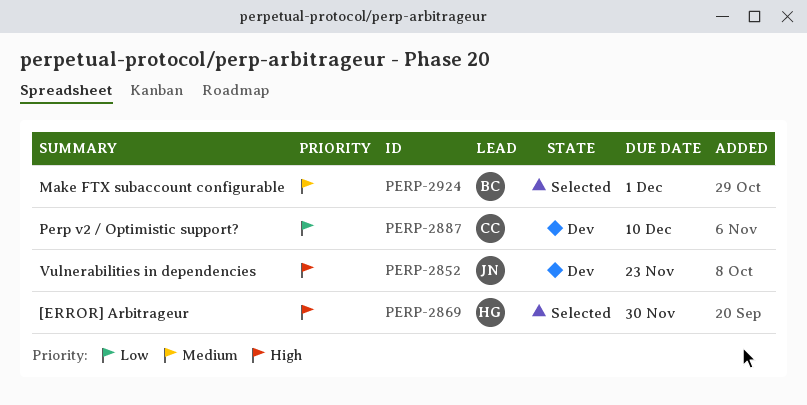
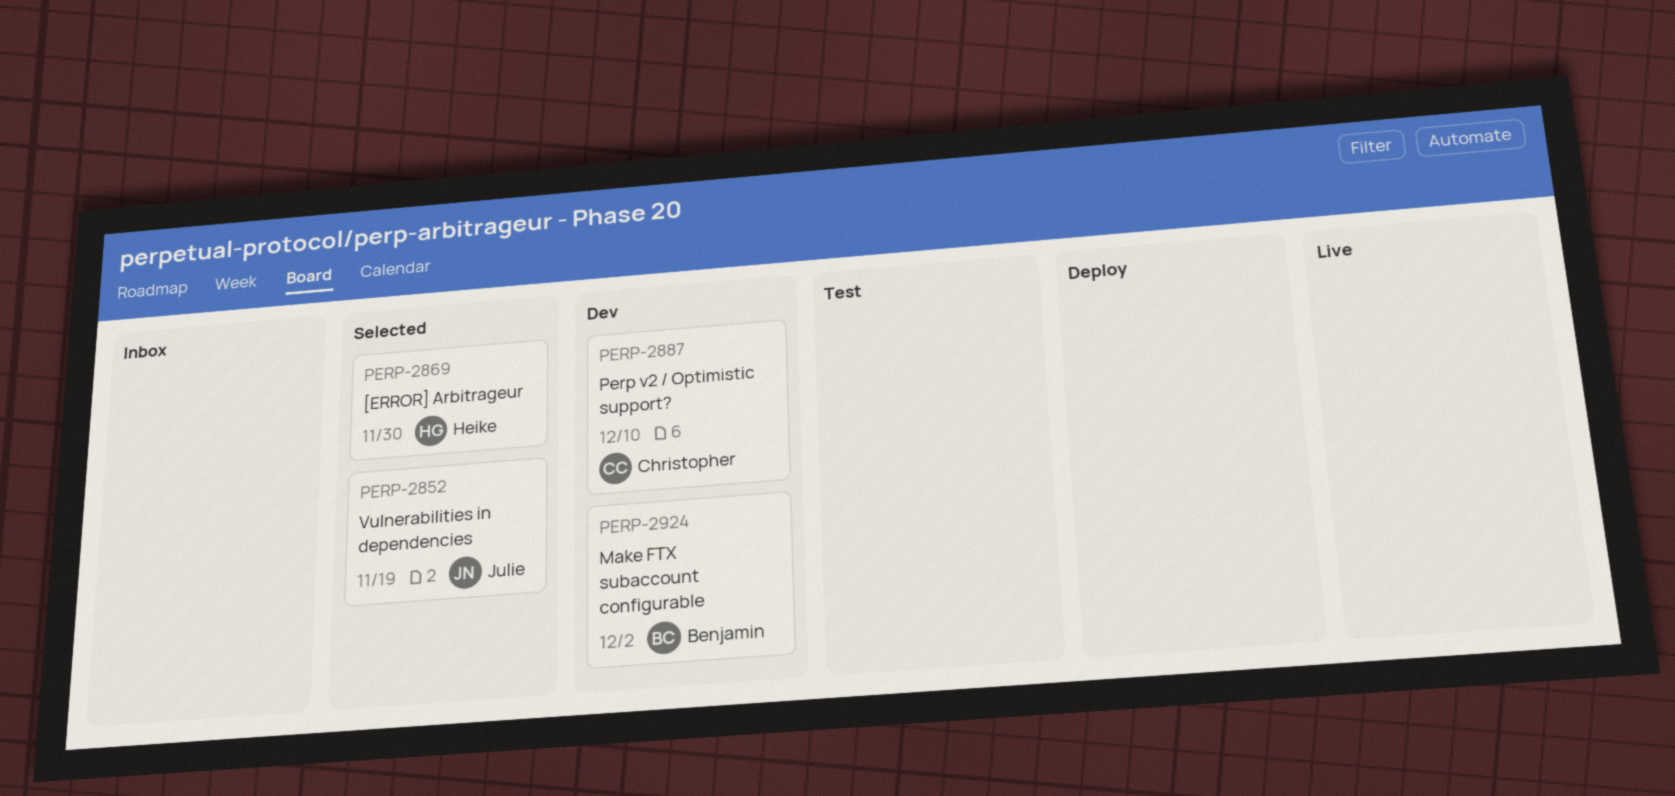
PERP-2852, status: Dev -> Selected
PERP-2852, due: Nov 23 -> Nov 19
PERP-2924, status: Selected -> Dev
PERP-2924, due: Dec 1 -> Dec 2

